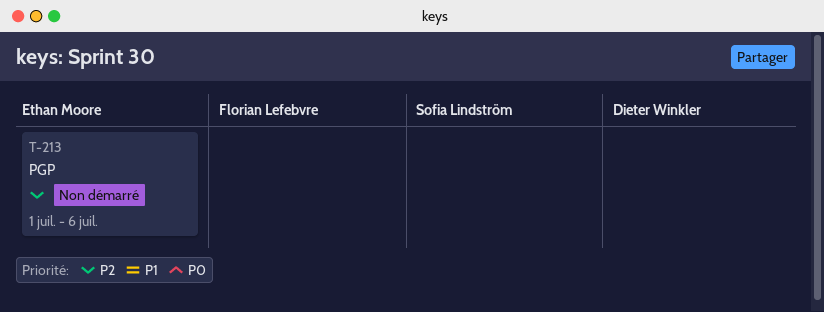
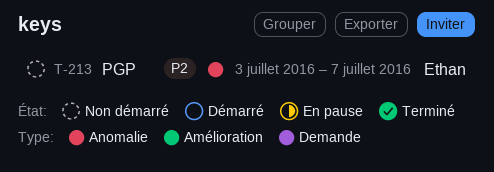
T-213, start: Jul 1 -> Jul 3
T-213, due: Jul 6 -> Jul 7

